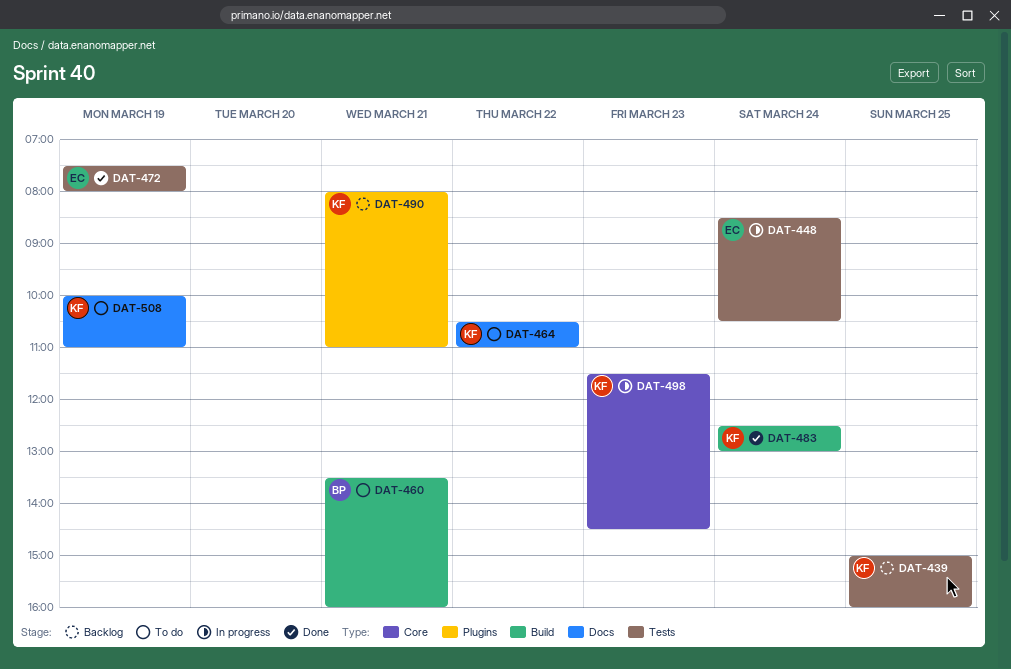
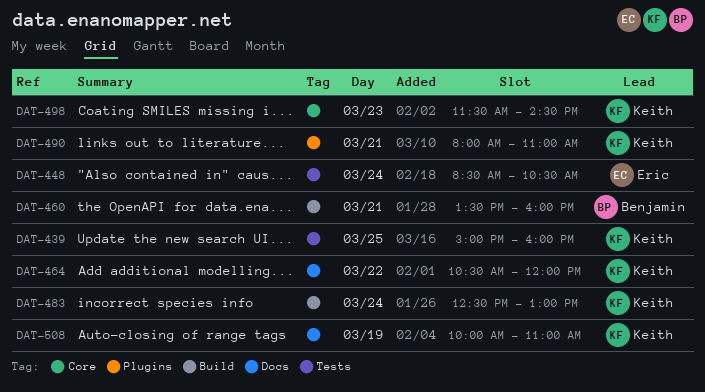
DAT-464, ends: 11:00 -> 12:00
DAT-472: present -> none

